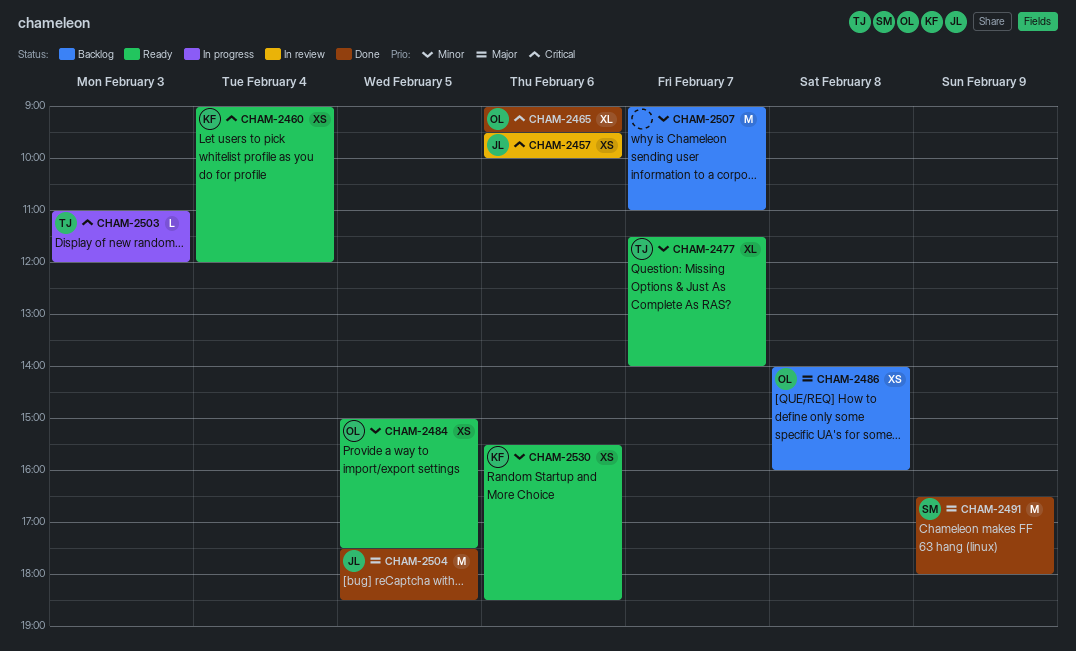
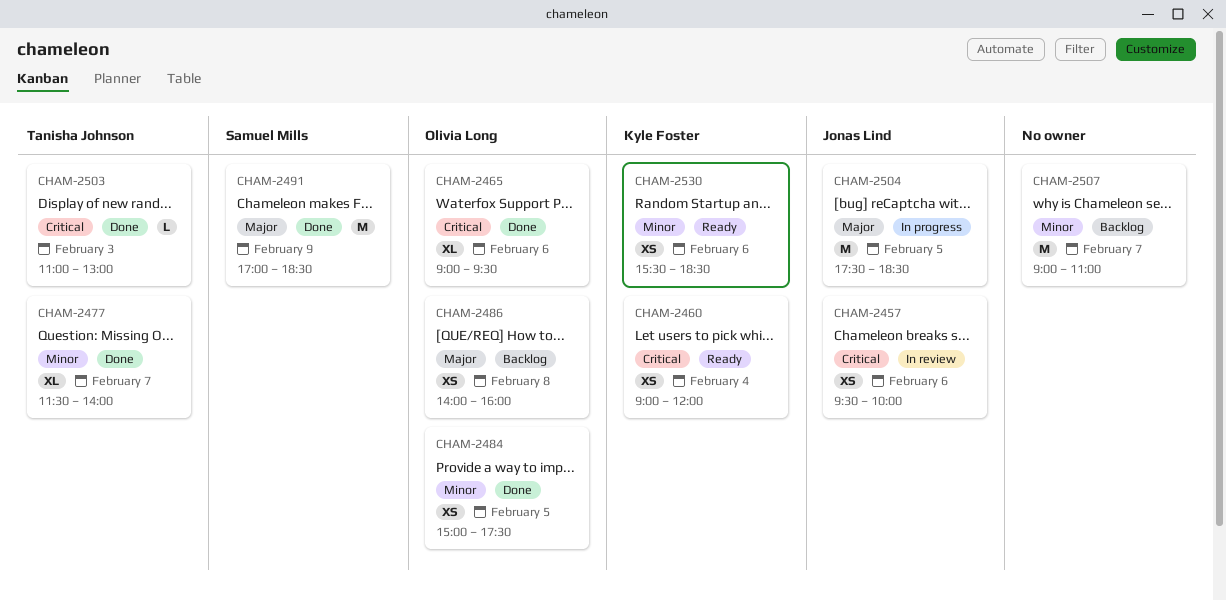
CHAM-2477, status: Ready -> Done
CHAM-2484, status: Ready -> Done
CHAM-2491, begins: 16:30 -> 17:00
CHAM-2491, ends: 18:00 -> 18:30
CHAM-2503, status: In progress -> Done
CHAM-2503, ends: 12:00 -> 13:00
CHAM-2504, status: Done -> In progress

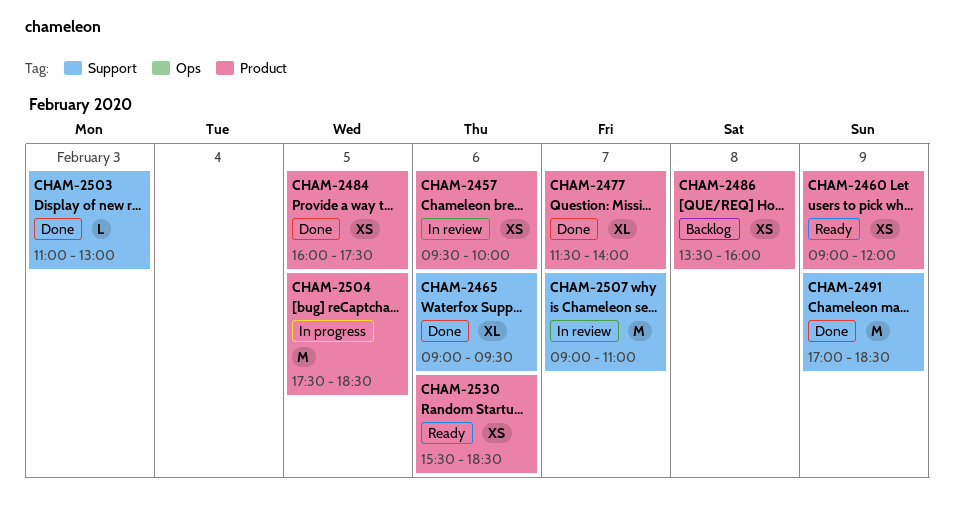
CHAM-2460, day: Feb 4 -> Feb 9
CHAM-2484, begins: 15:00 -> 16:00
CHAM-2486, begins: 14:00 -> 13:30
CHAM-2507, status: Backlog -> In review

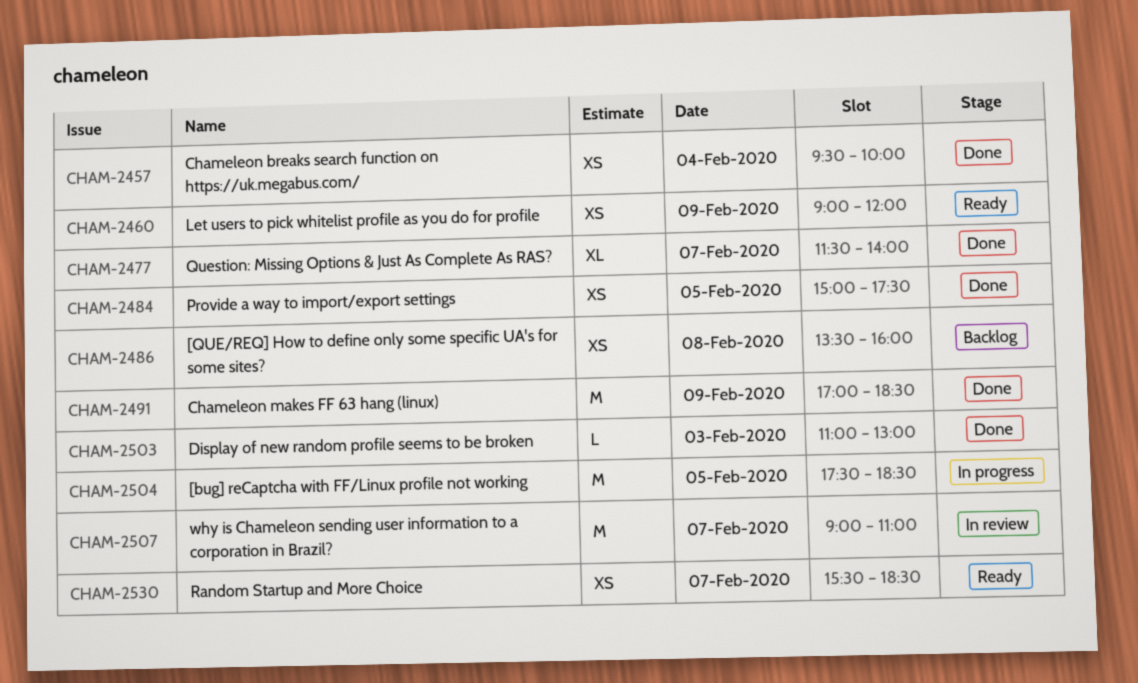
CHAM-2457, status: In review -> Done
CHAM-2457, day: Feb 6 -> Feb 4
CHAM-2465: present -> none
CHAM-2484, begins: 16:00 -> 15:00
CHAM-2530, day: Feb 6 -> Feb 7

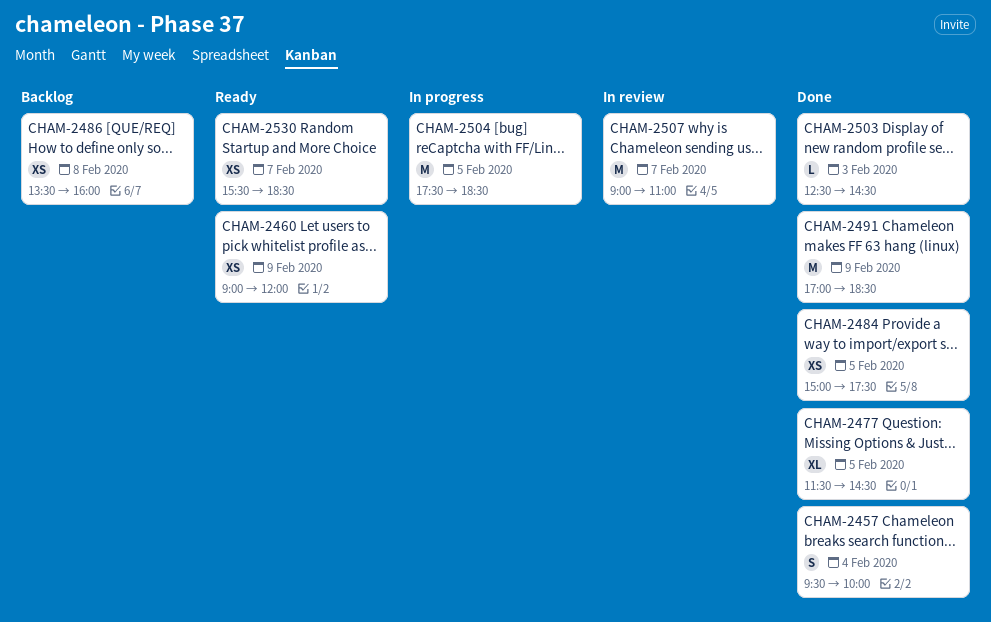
CHAM-2457, estimate: XS -> S
CHAM-2477, day: Feb 7 -> Feb 5
CHAM-2477, ends: 14:00 -> 14:30
CHAM-2503, begins: 11:00 -> 12:30
CHAM-2503, ends: 13:00 -> 14:30

